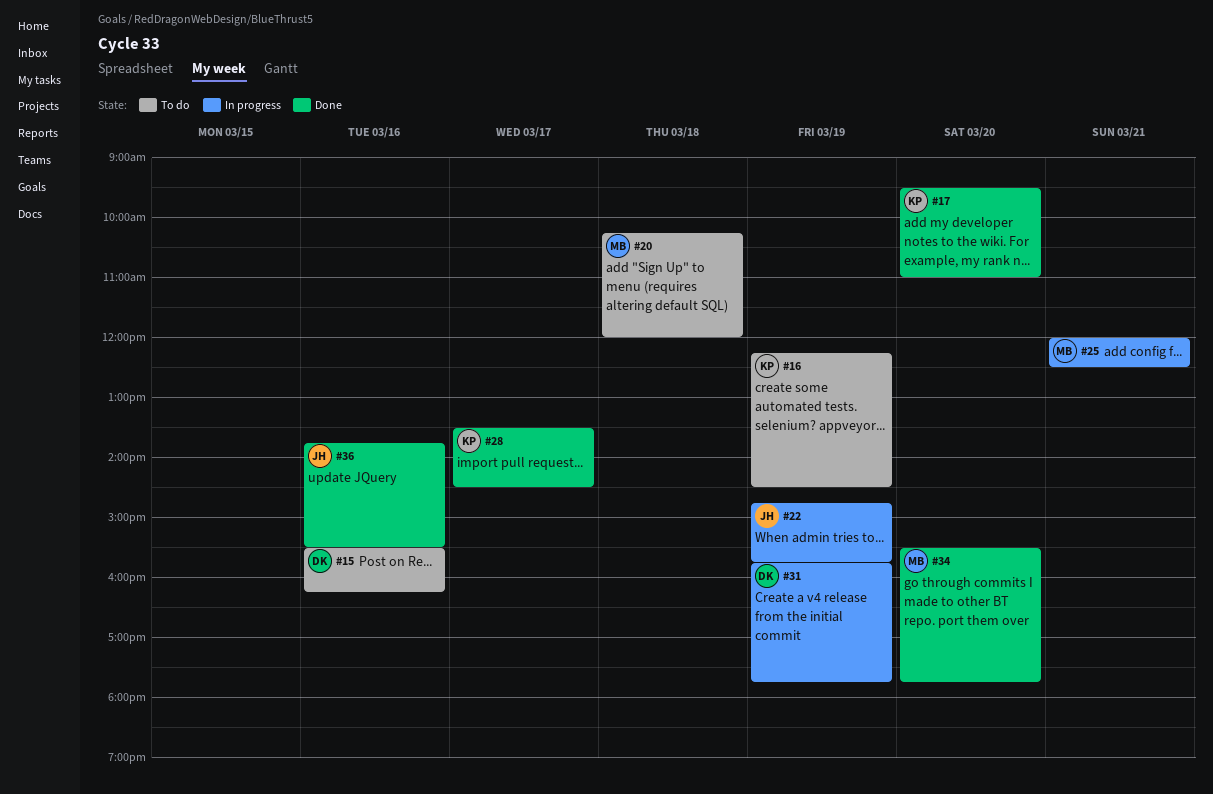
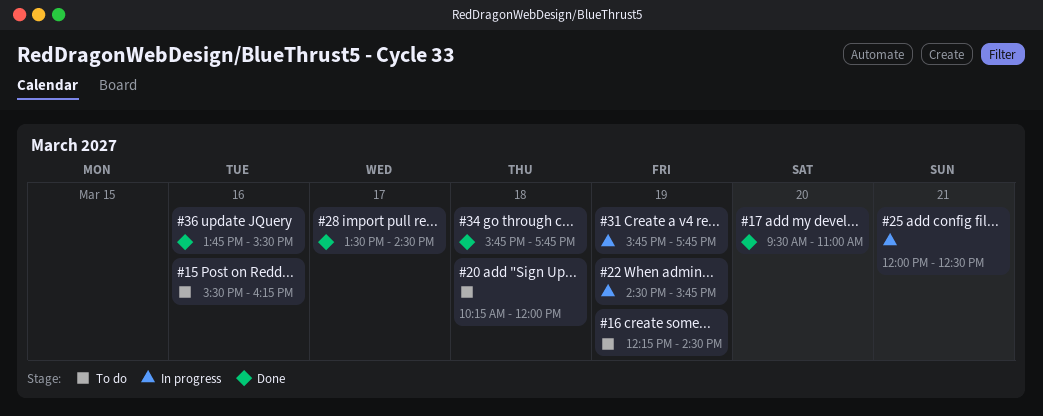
#22, begins: 14:45 -> 14:30
#34, day: Mar 20 -> Mar 18
#34, begins: 15:30 -> 15:45

